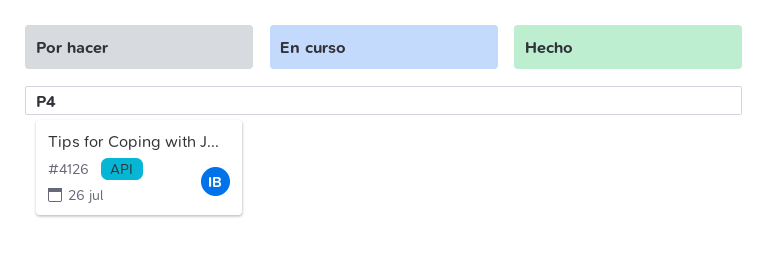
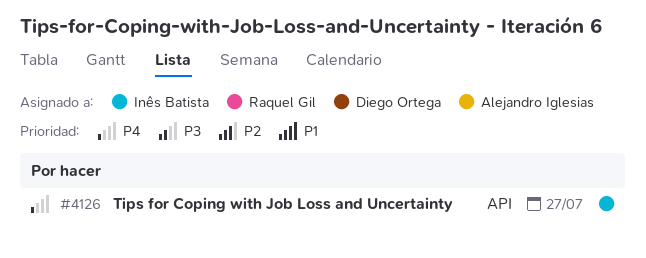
#4126, due: Jul 26 -> Jul 27

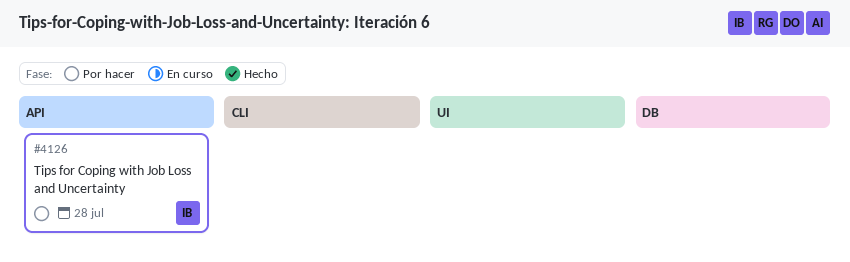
#4126, due: Jul 27 -> Jul 28

